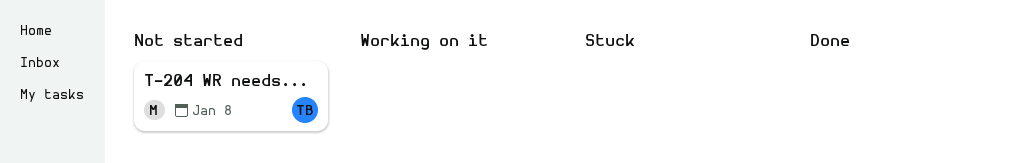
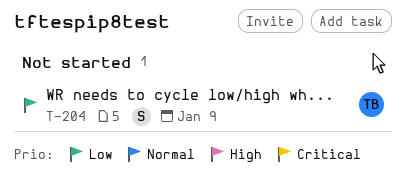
T-204, estimate: M -> S
T-204, due: Jan 8 -> Jan 9

